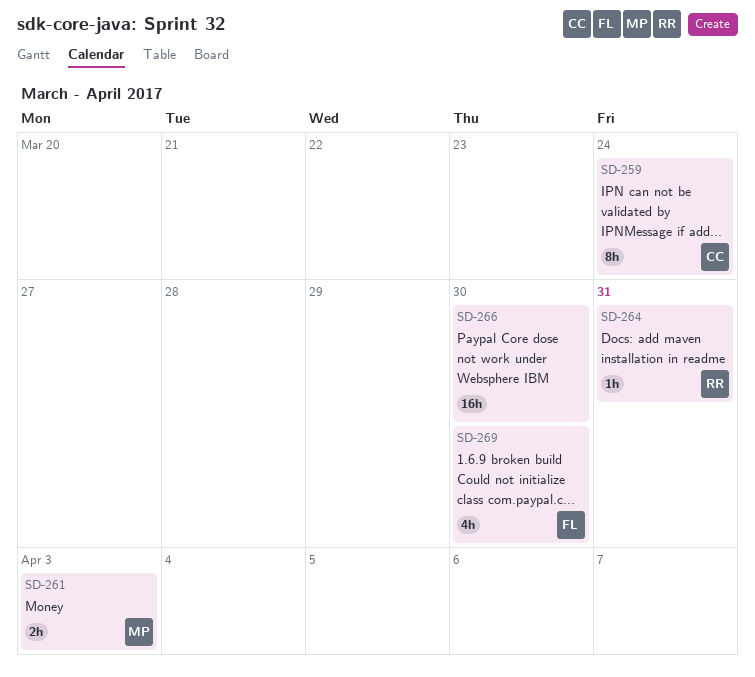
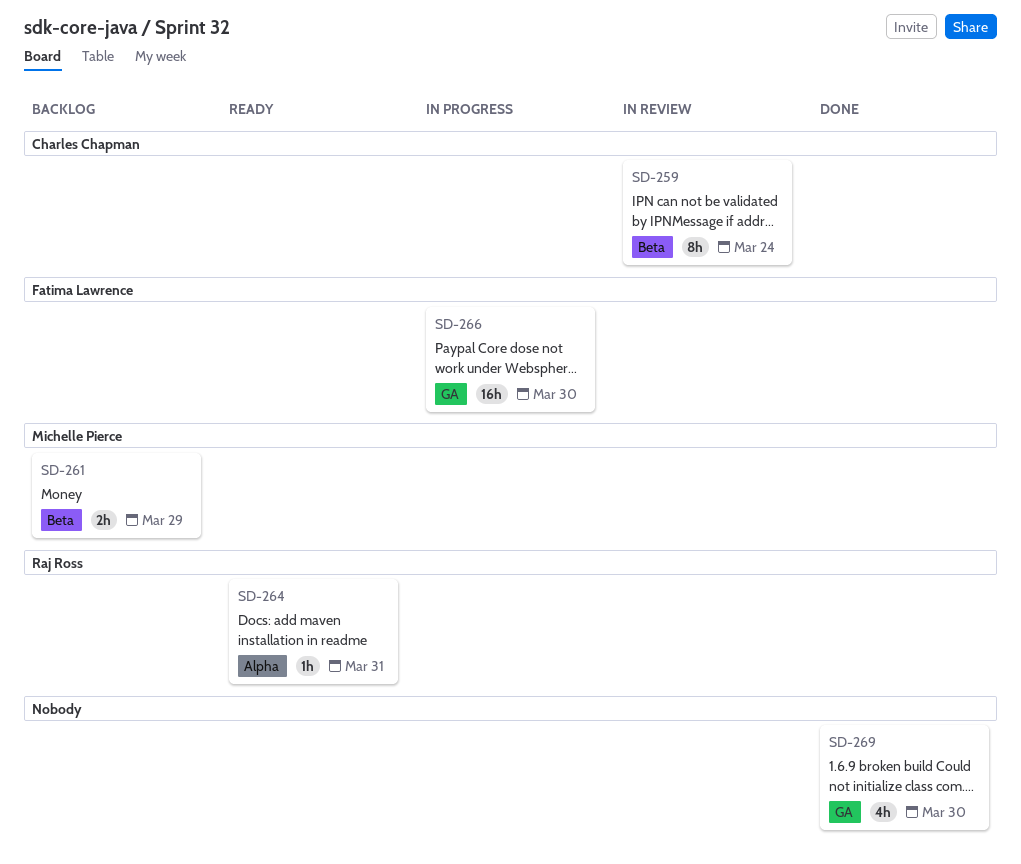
SD-261, due: Apr 3 -> Mar 29
SD-266, owner: none -> Fatima Lawrence
SD-269, owner: Fatima Lawrence -> none

